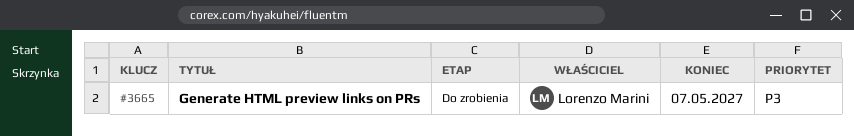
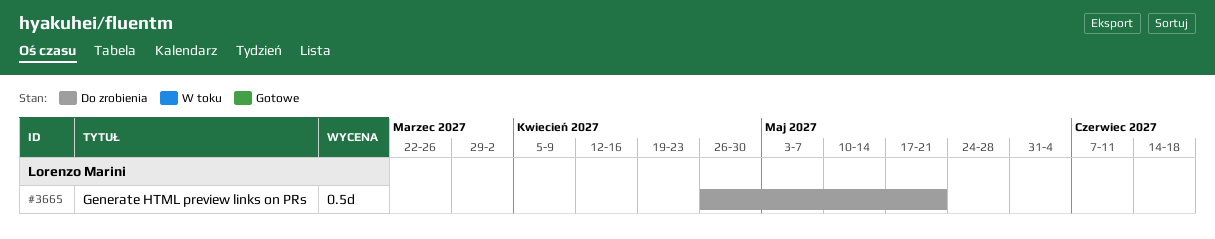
#3665, due: May 7 -> May 21

